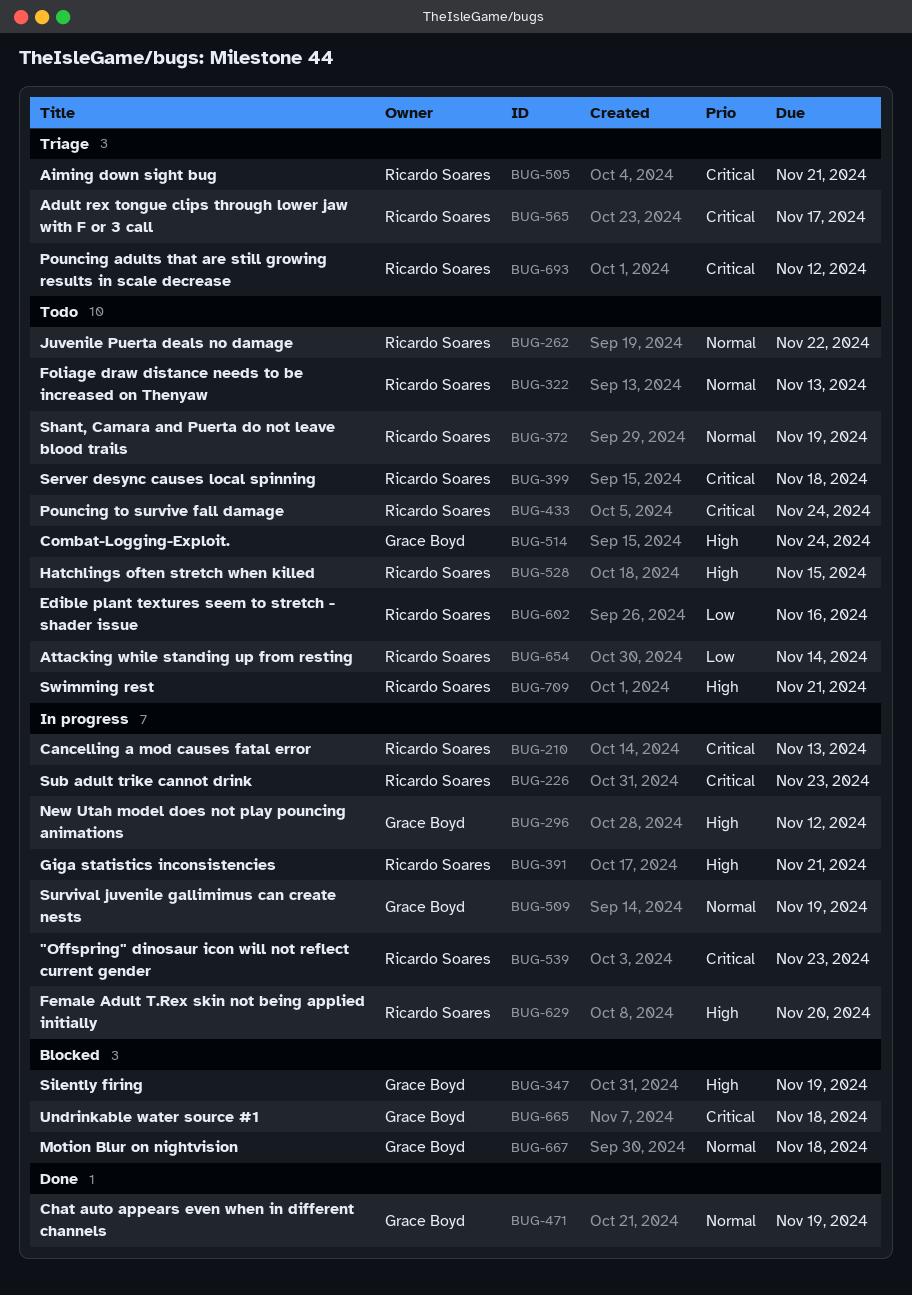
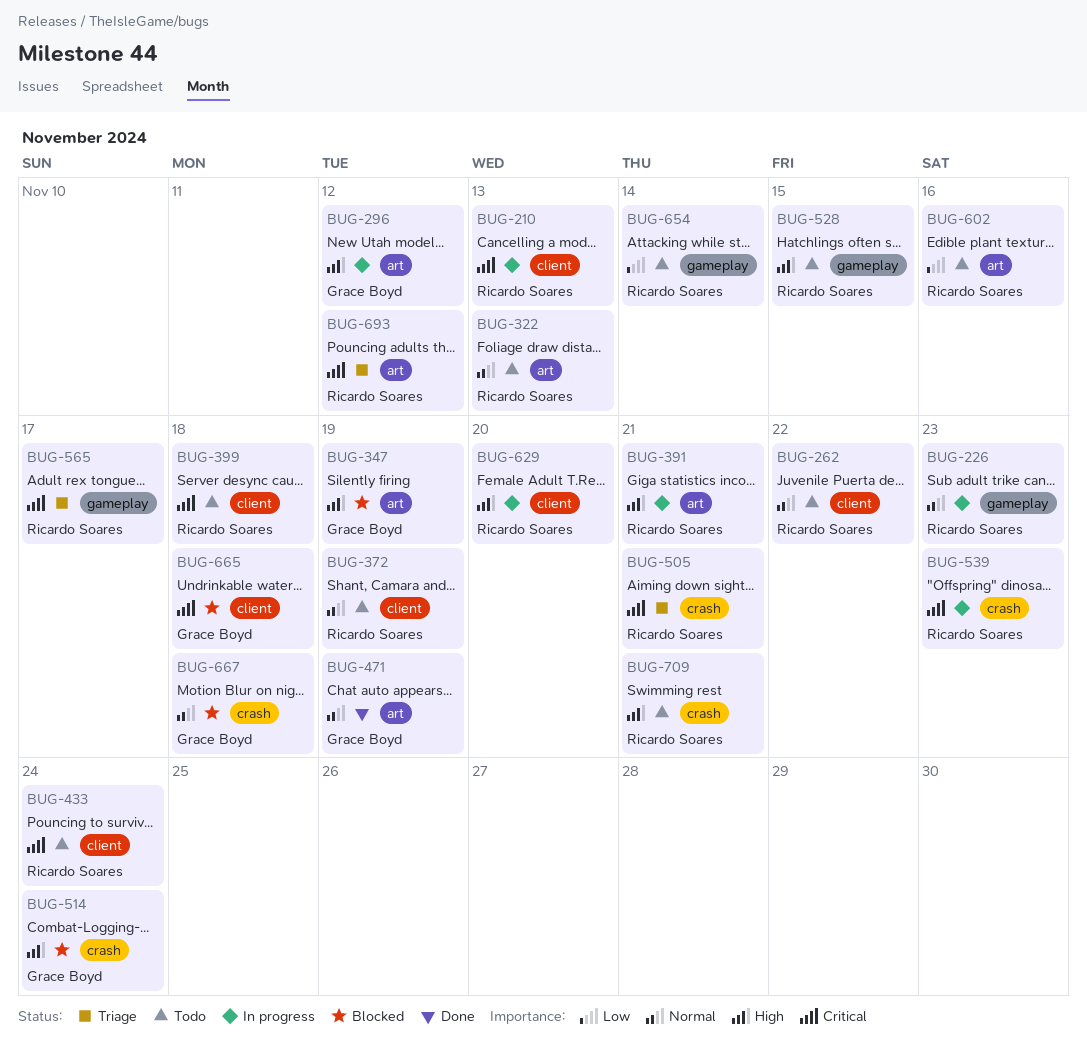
BUG-226, priority: Critical -> Normal
BUG-509: present -> none
BUG-514, status: Todo -> Blocked

